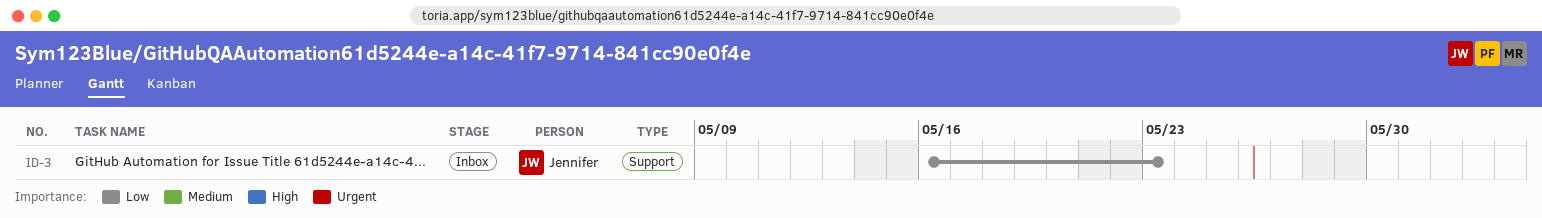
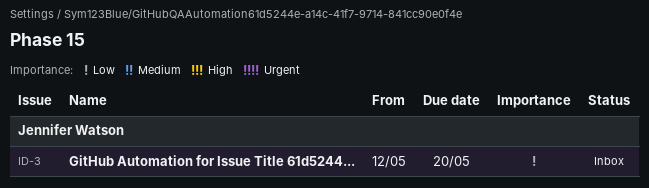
ID-3, start: May 16 -> May 12
ID-3, due: May 23 -> May 20

